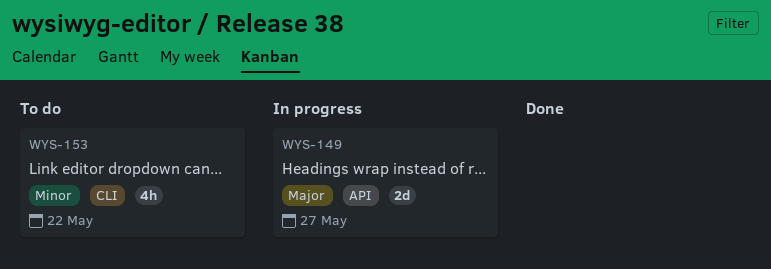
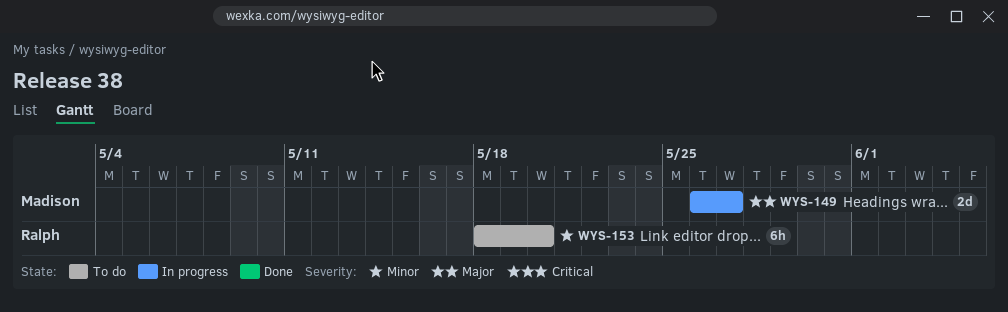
WYS-153, estimate: 4h -> 6h
WYS-153, due: May 22 -> May 20

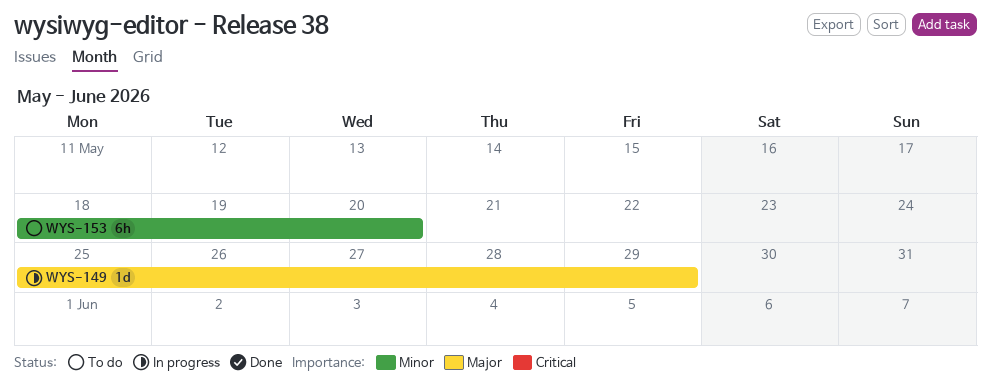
WYS-149, estimate: 2d -> 1d
WYS-149, start: May 26 -> May 25
WYS-149, due: May 27 -> May 29

